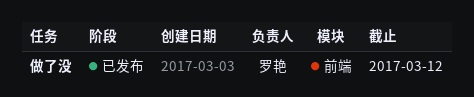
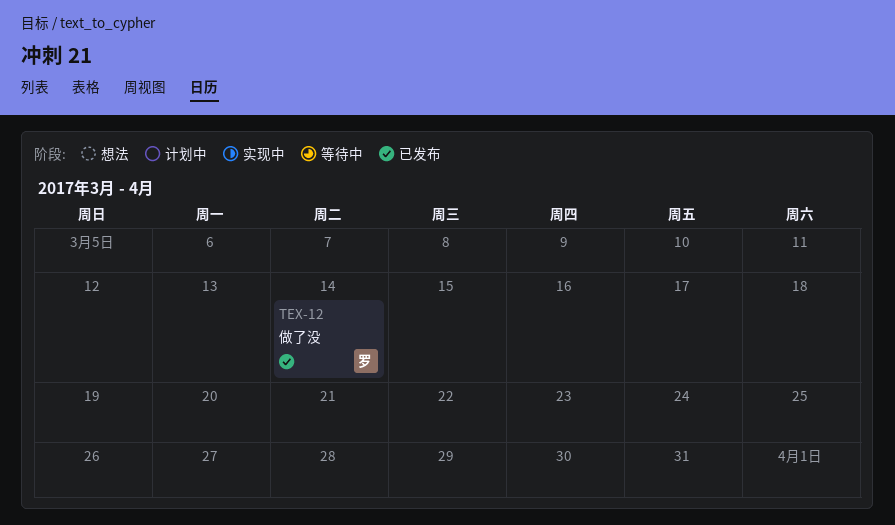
做了没, due: Mar 12 -> Mar 14

